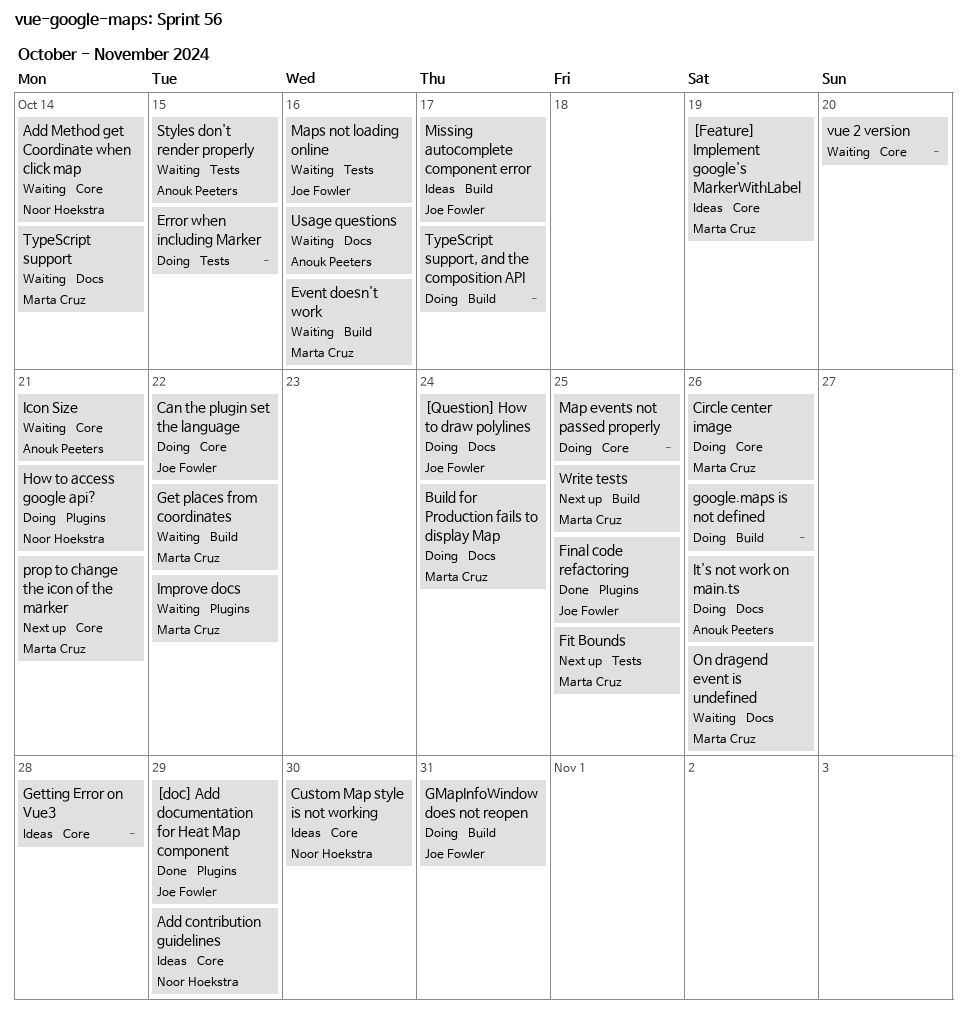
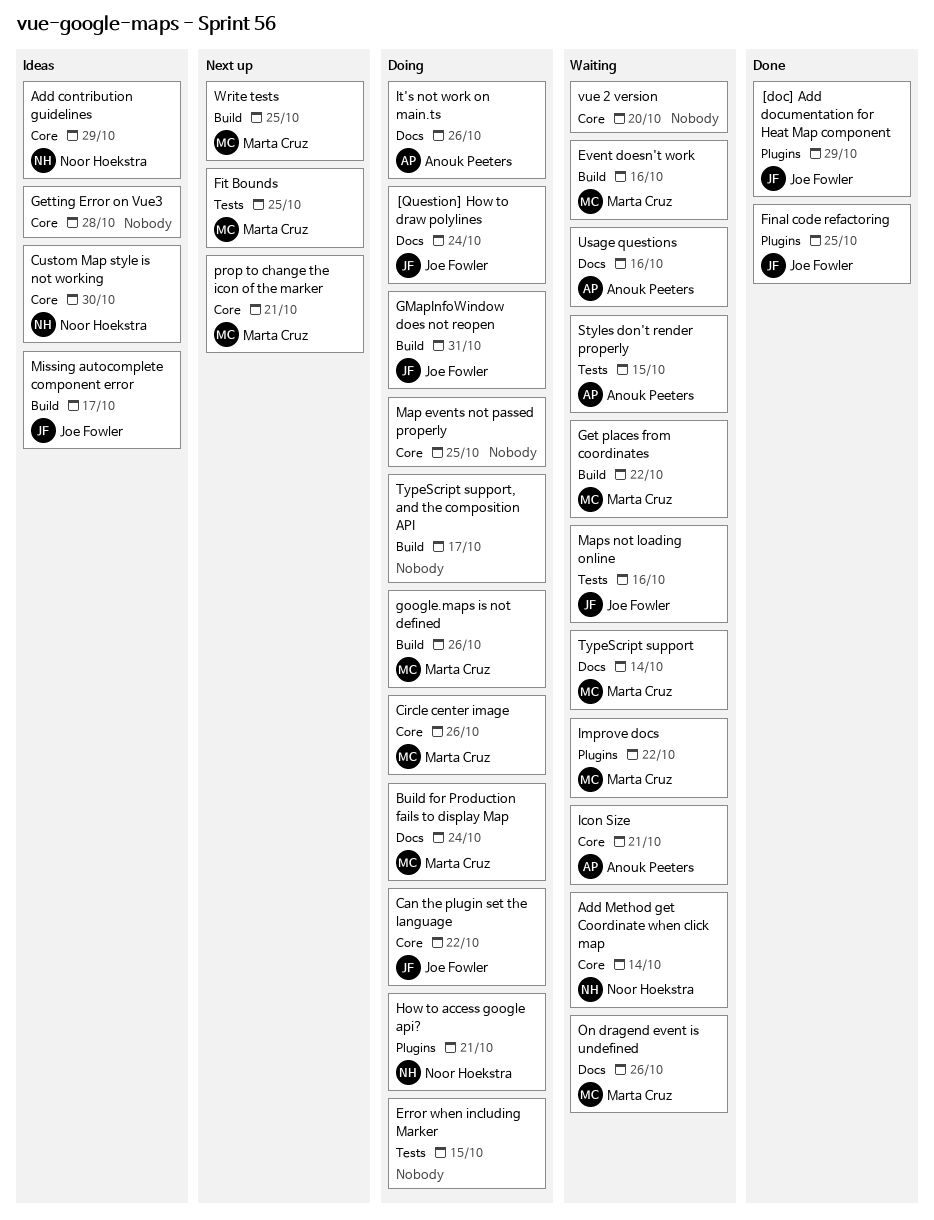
[Feature] Implement google's MarkerWithLabel: present -> none
google.maps is not defined, owner: none -> Marta Cruz

